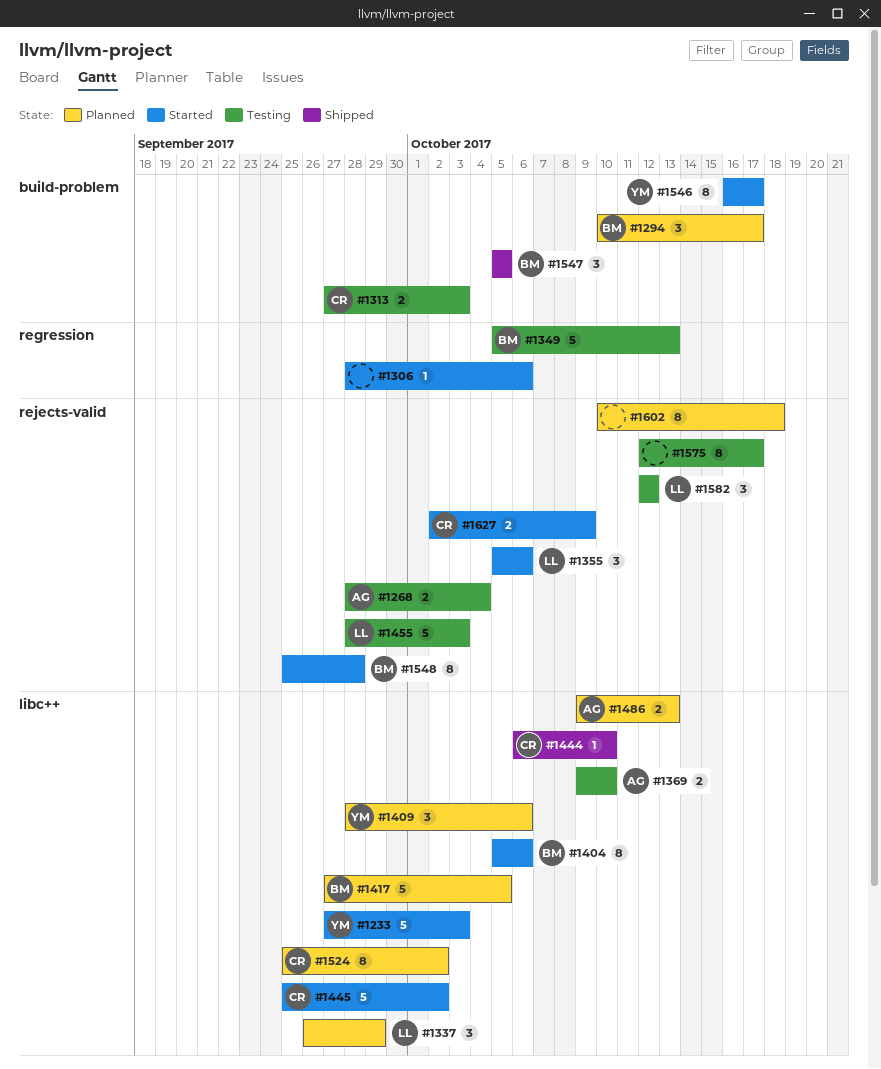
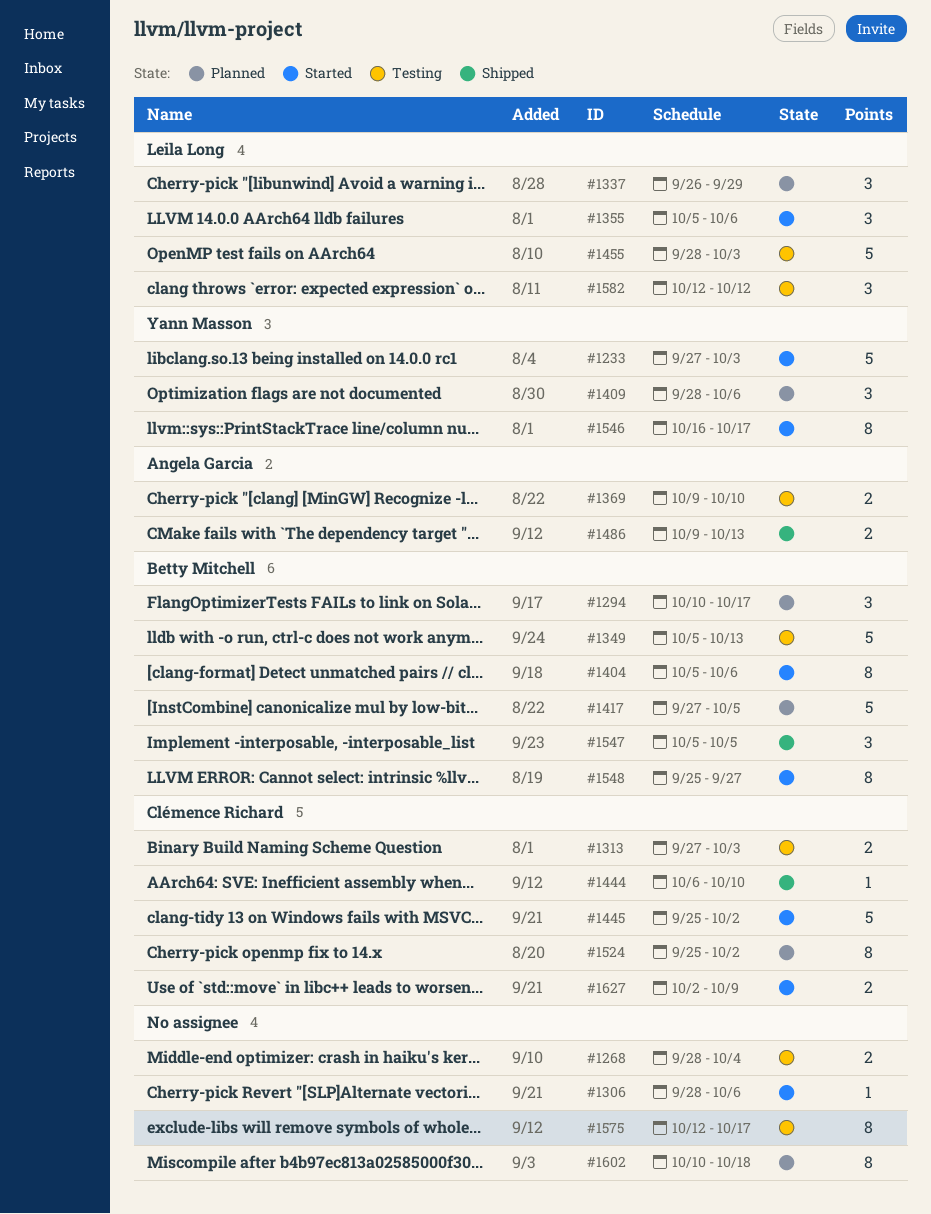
#1268, owner: Angela Garcia -> none
#1486, status: Planned -> Shipped
#1548, due: Sep 28 -> Sep 27

